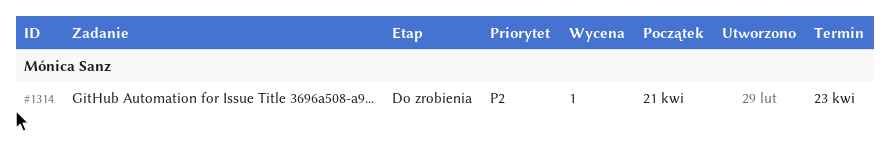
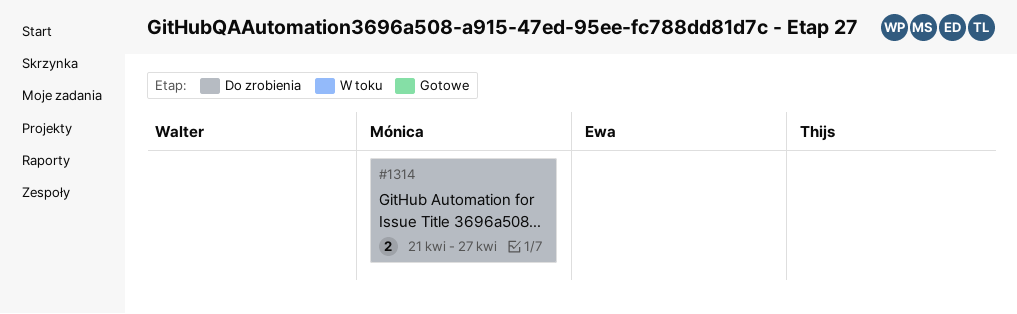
#1314, estimate: 1 -> 2
#1314, due: Apr 23 -> Apr 27

